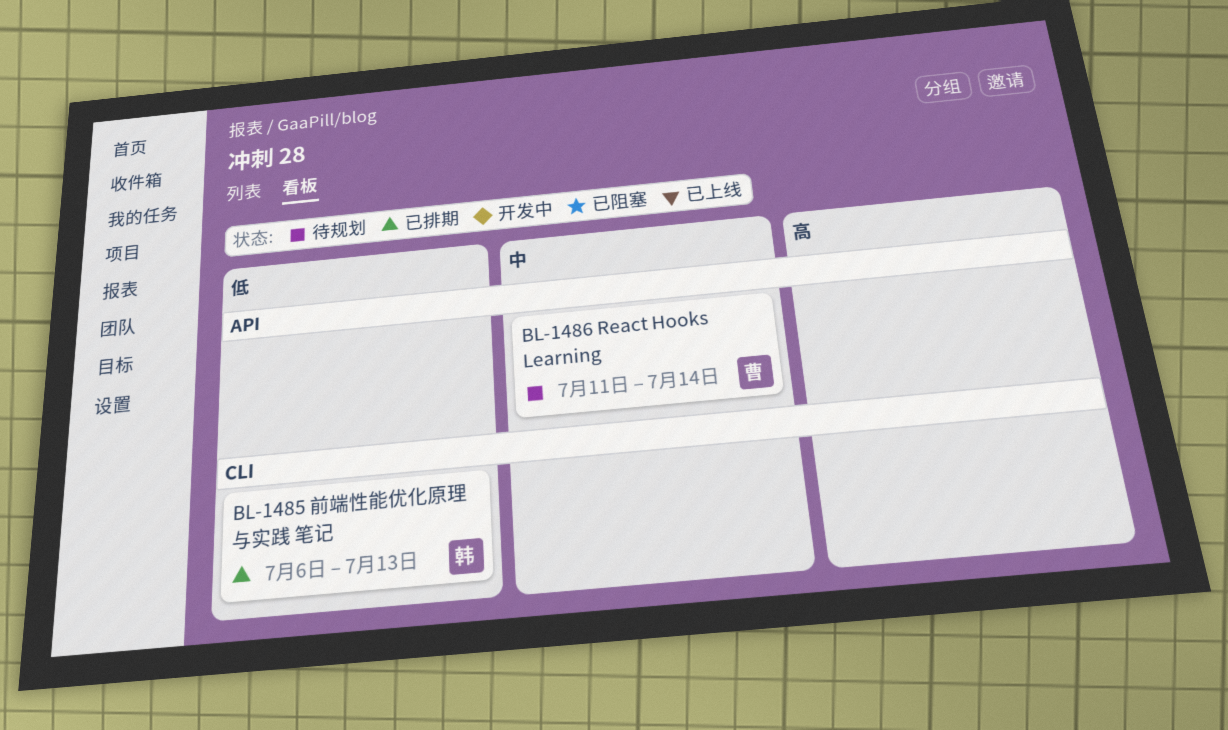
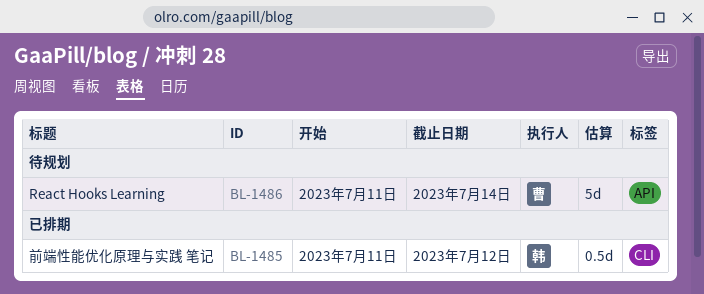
BL-1485, start: Jul 6 -> Jul 11
BL-1485, due: Jul 13 -> Jul 12

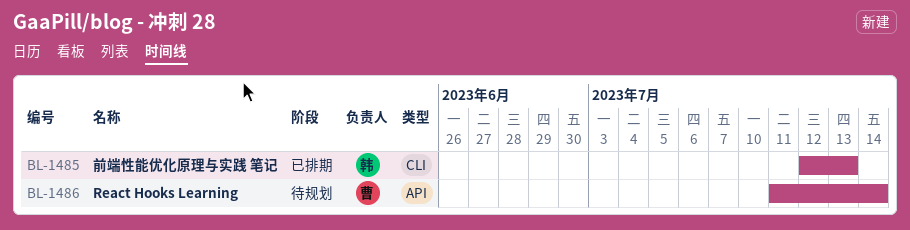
BL-1485, start: Jul 11 -> Jul 12
BL-1485, due: Jul 12 -> Jul 13

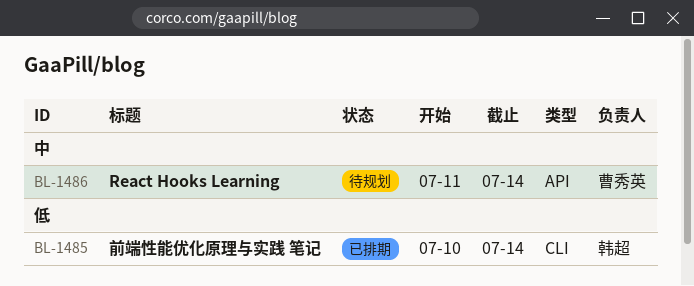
BL-1485, start: Jul 12 -> Jul 10
BL-1485, due: Jul 13 -> Jul 14

